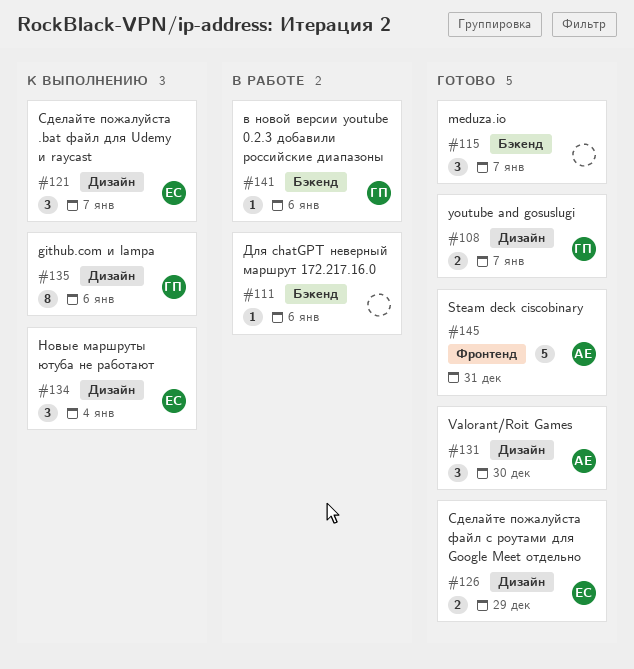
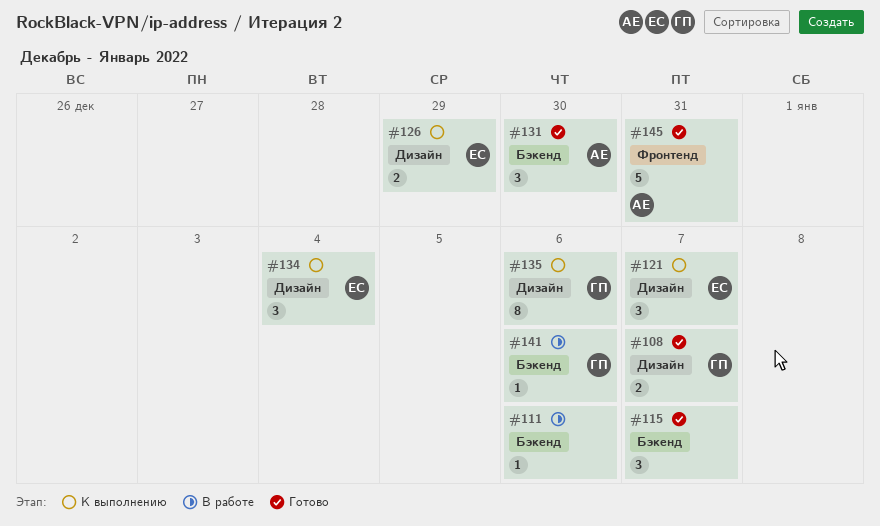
#126, status: Готово -> К выполнению
#131, label: Дизайн -> Бэкенд

